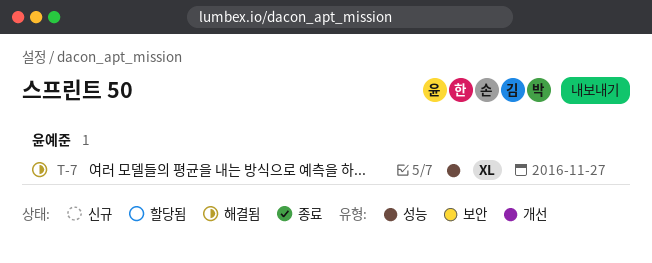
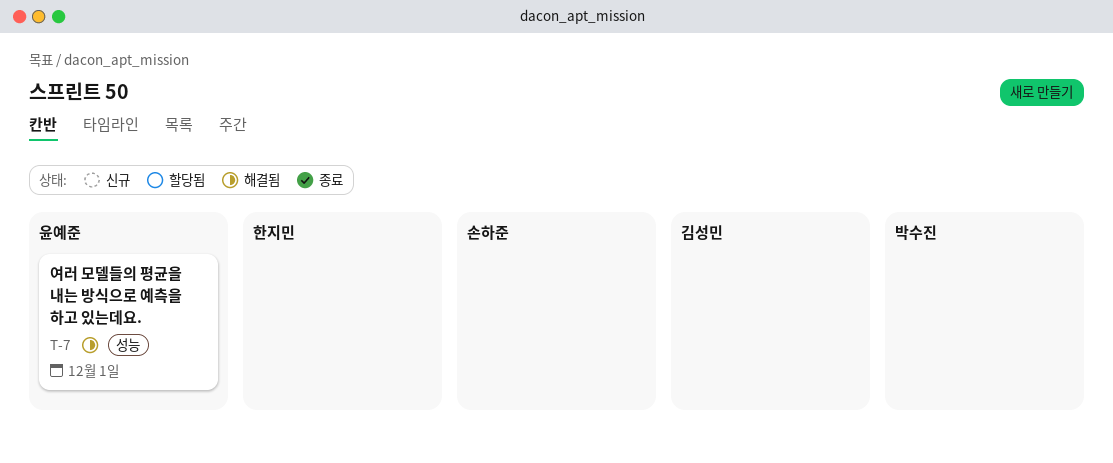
T-7, due: Nov 27 -> Dec 1

